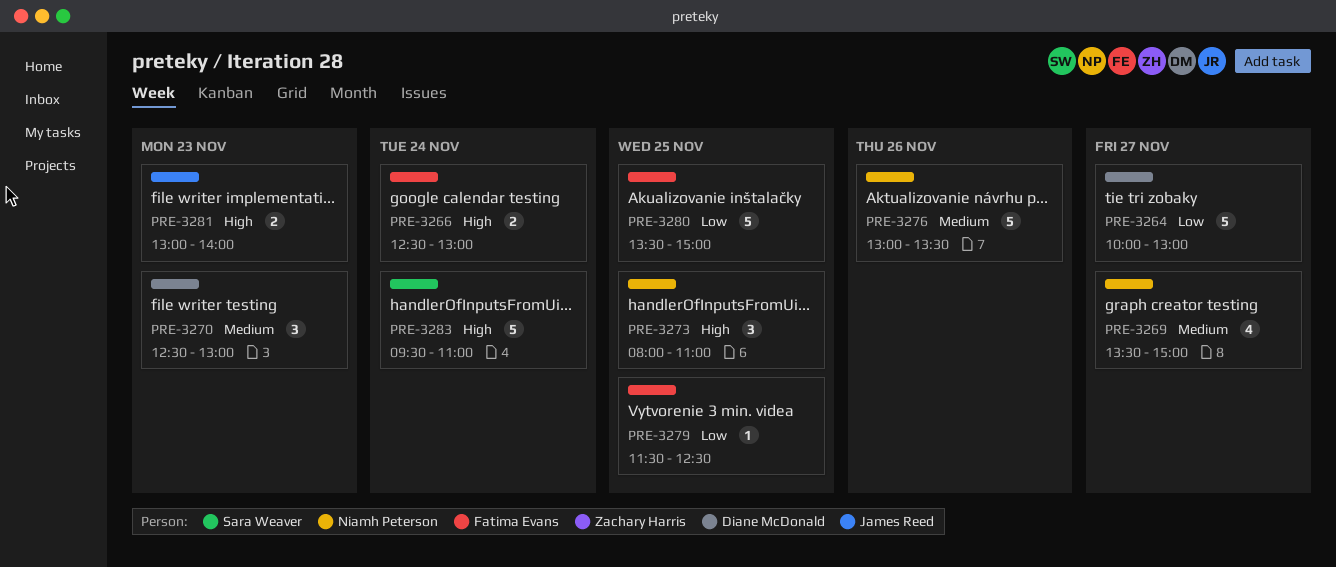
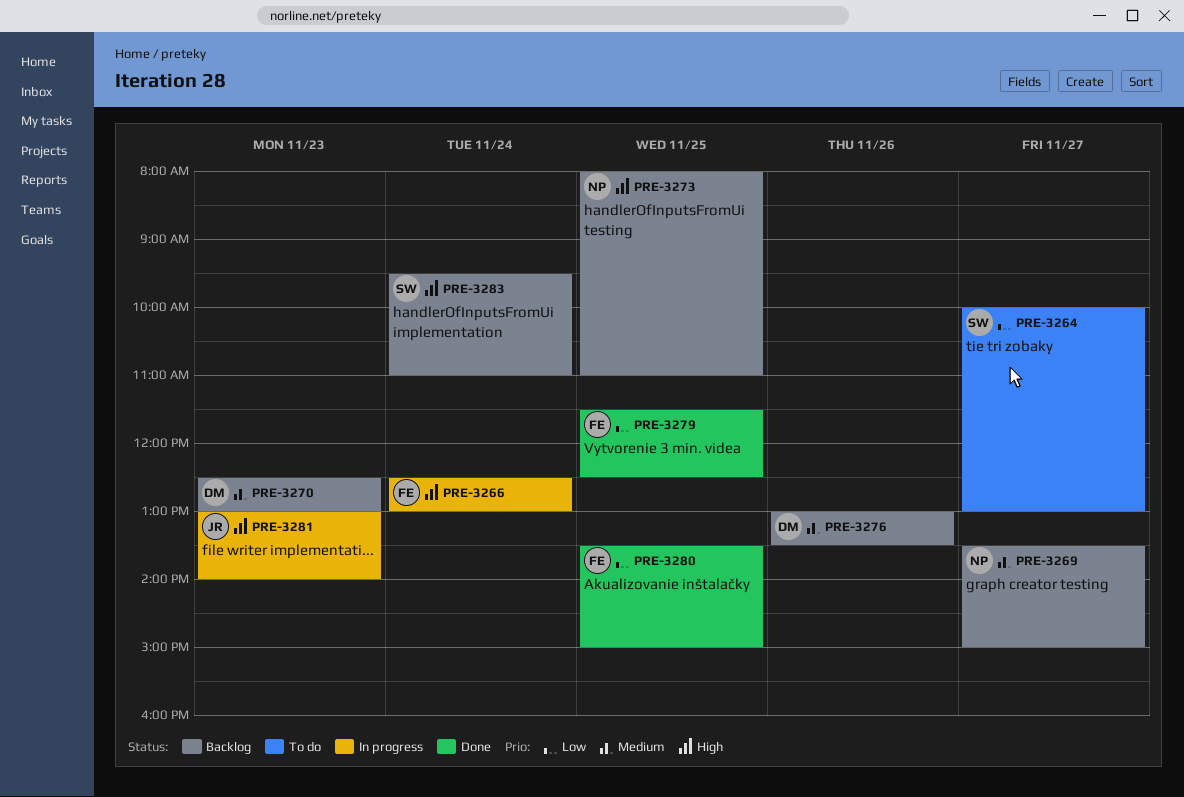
PRE-3264, owner: Diane McDonald -> Sara Weaver
PRE-3276, owner: Niamh Peterson -> Diane McDonald

